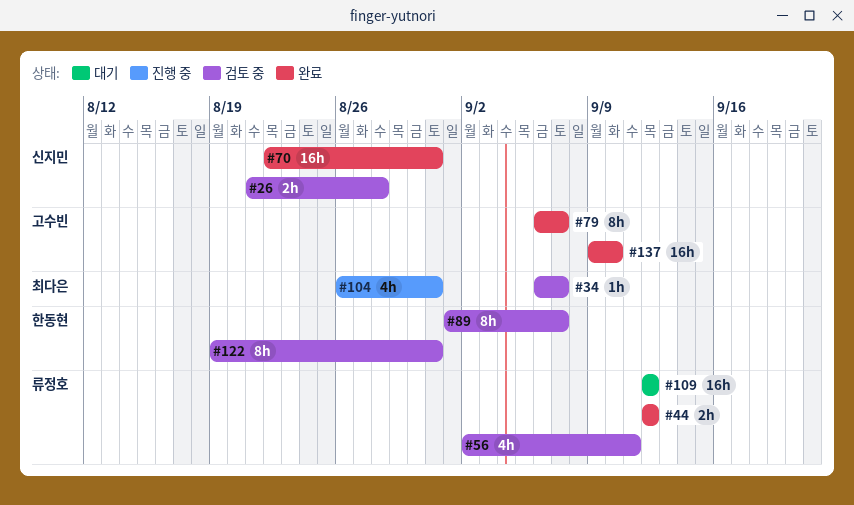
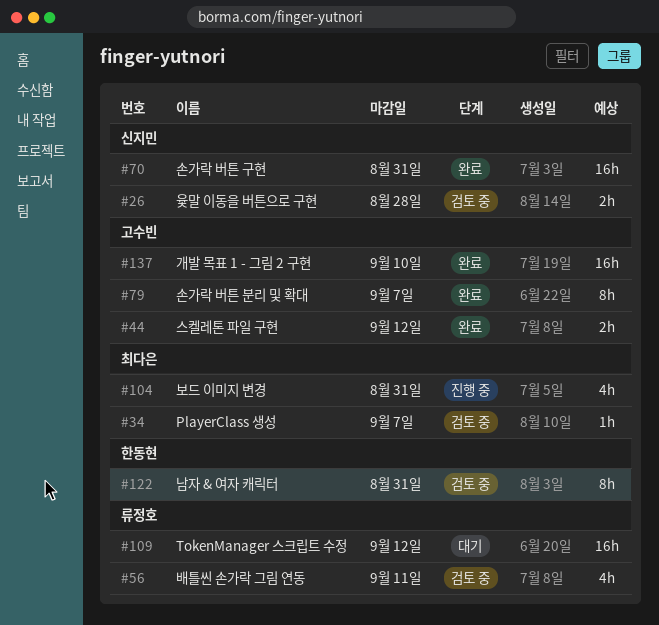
#44, owner: 류정호 -> 고수빈
#89: present -> none

